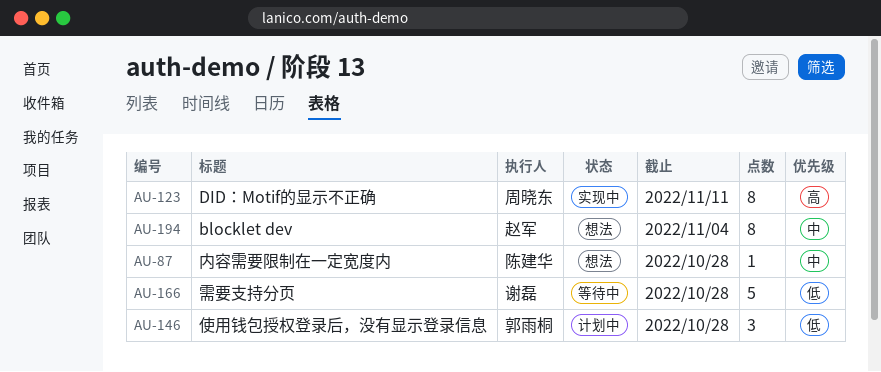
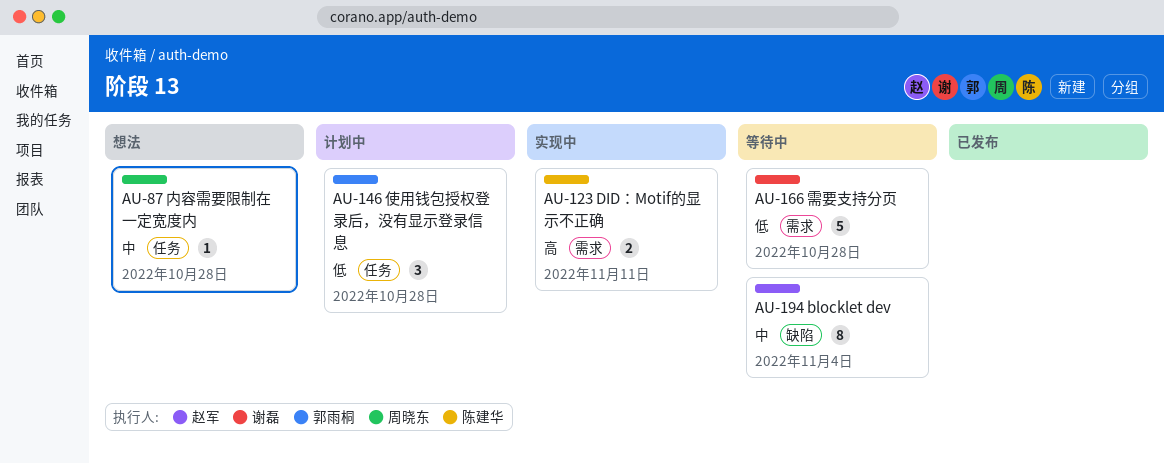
AU-87, owner: 陈建华 -> 周晓东
AU-123, owner: 周晓东 -> 陈建华
AU-123, estimate: 8 -> 2
AU-194, status: 想法 -> 等待中

